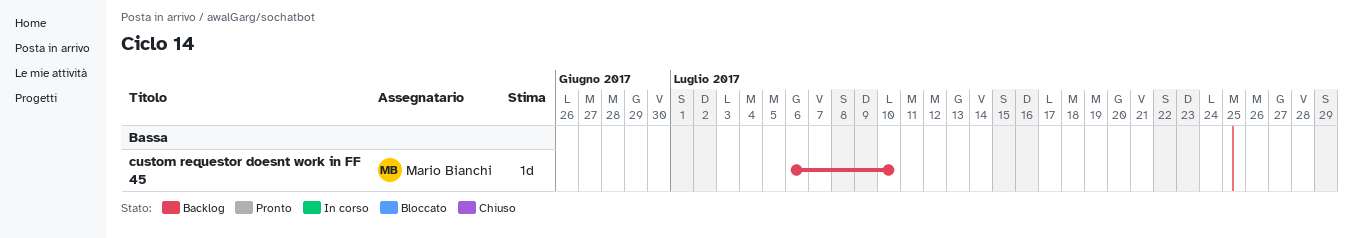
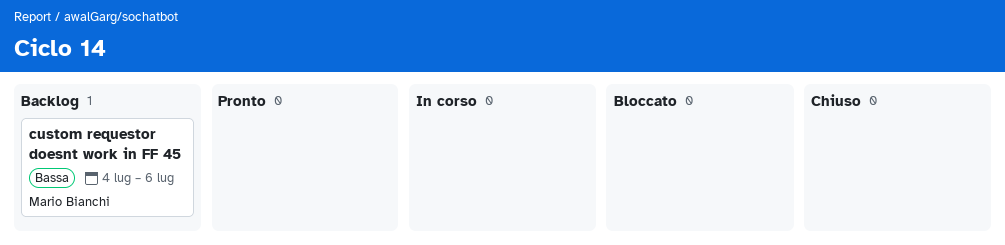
custom requestor doesnt work in FF 45, start: Jul 6 -> Jul 4
custom requestor doesnt work in FF 45, due: Jul 10 -> Jul 6

